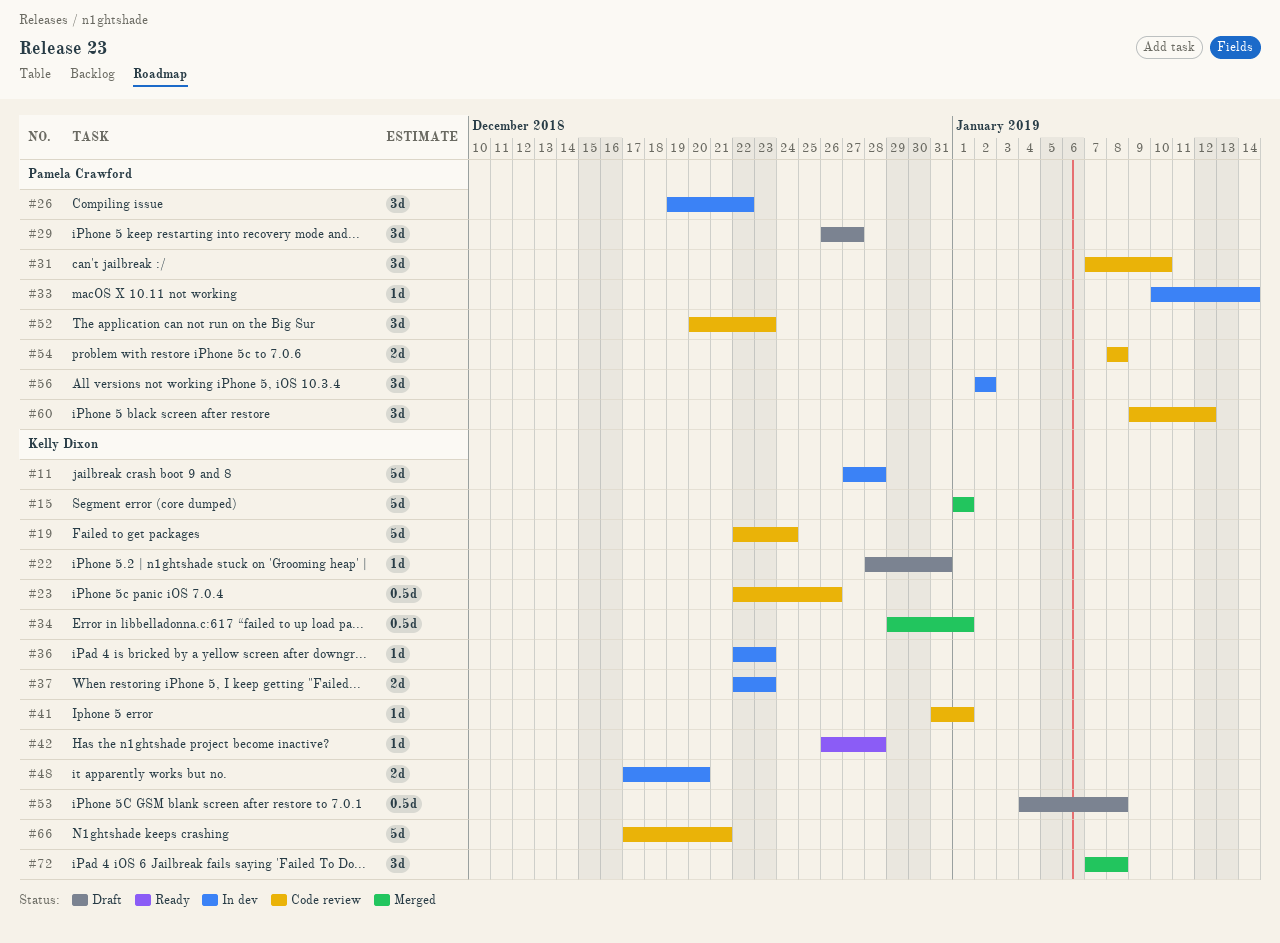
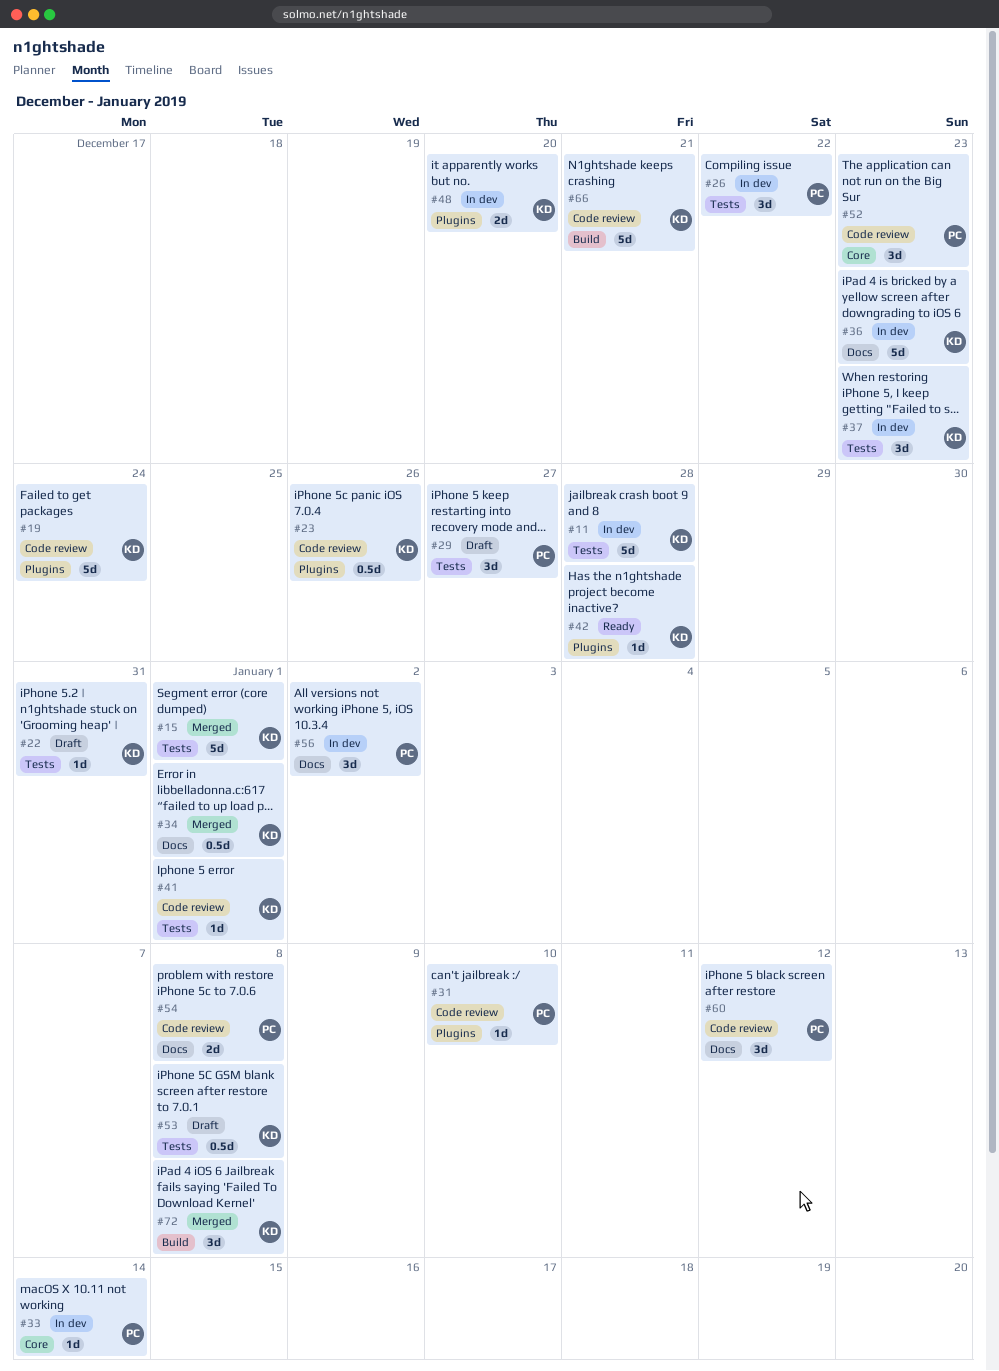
#31, estimate: 3d -> 1d
#36, estimate: 1d -> 5d
#37, estimate: 2d -> 3d

